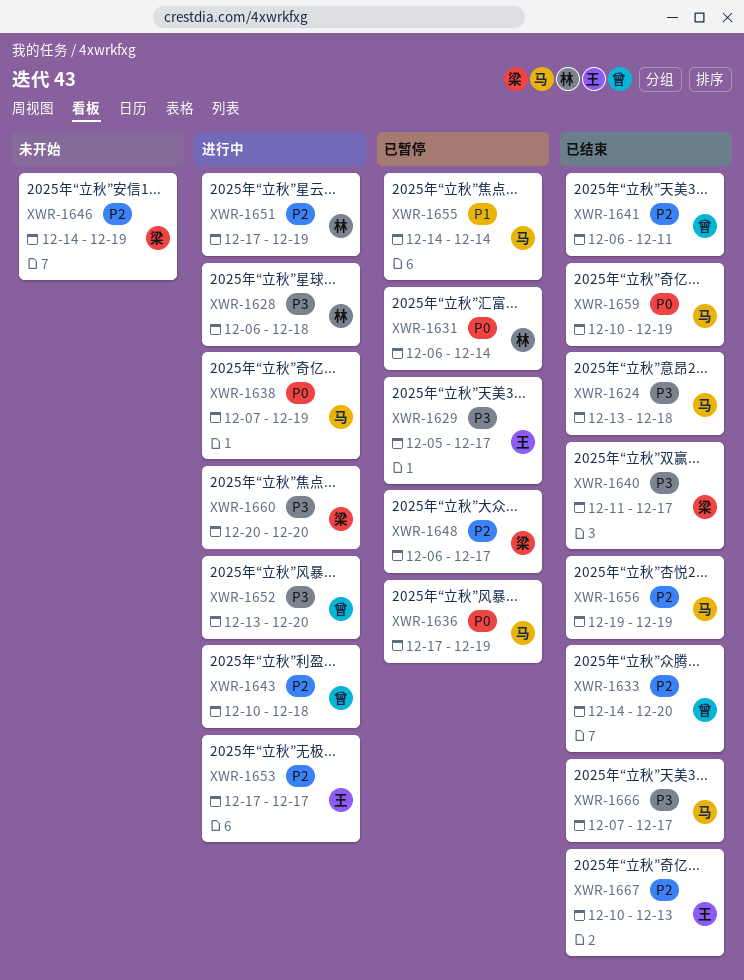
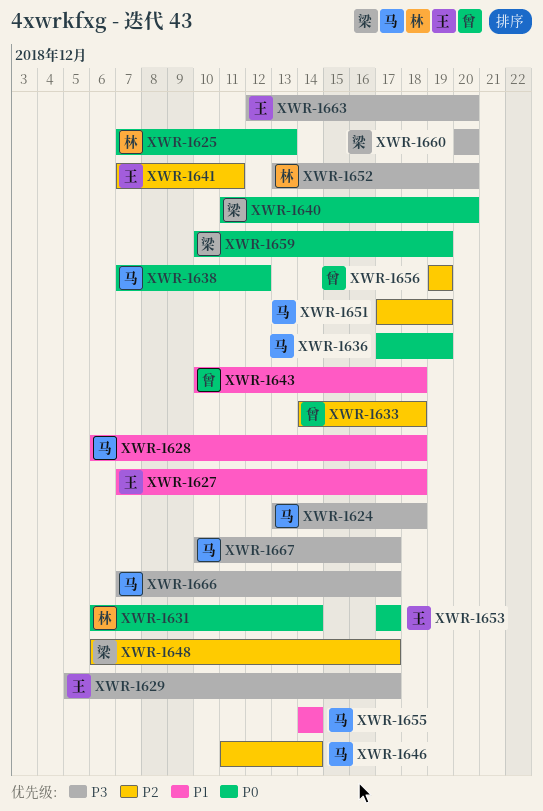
XWR-1625: none -> present
XWR-1627: none -> present
XWR-1628, owner: 林 -> 马
XWR-1628, priority: P3 -> P1
XWR-1633, due: Dec 20 -> Dec 18
XWR-1638, due: Dec 19 -> Dec 12
XWR-1640, priority: P3 -> P0
XWR-1640, due: Dec 17 -> Dec 20
XWR-1641, owner: 曾 -> 王
XWR-1641, start: Dec 6 -> Dec 7
XWR-1643, priority: P2 -> P1
XWR-1646, owner: 梁 -> 马
XWR-1646, start: Dec 14 -> Dec 11
XWR-1646, due: Dec 19 -> Dec 14
XWR-1651, owner: 林 -> 马
XWR-1652, owner: 曾 -> 林
XWR-1653, priority: P2 -> P0
XWR-1656, owner: 马 -> 曾
XWR-1659, owner: 马 -> 梁
XWR-1663: none -> present
XWR-1667, owner: 王 -> 马
XWR-1667, priority: P2 -> P3
XWR-1667, due: Dec 13 -> Dec 17

